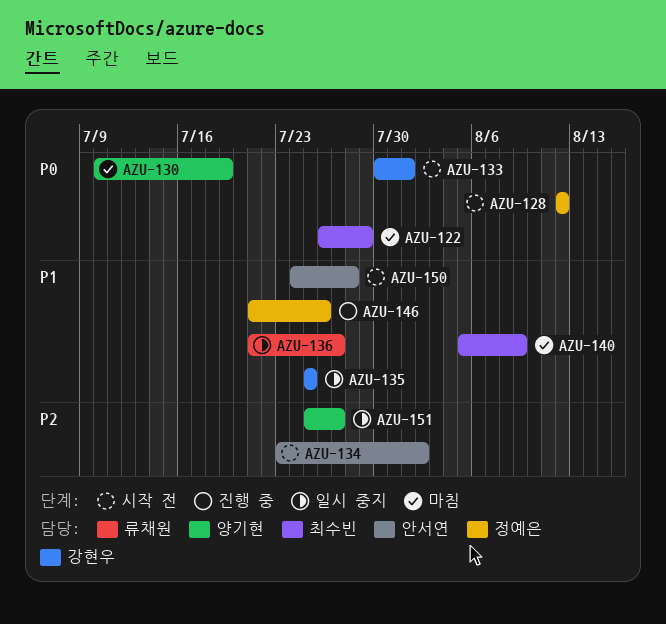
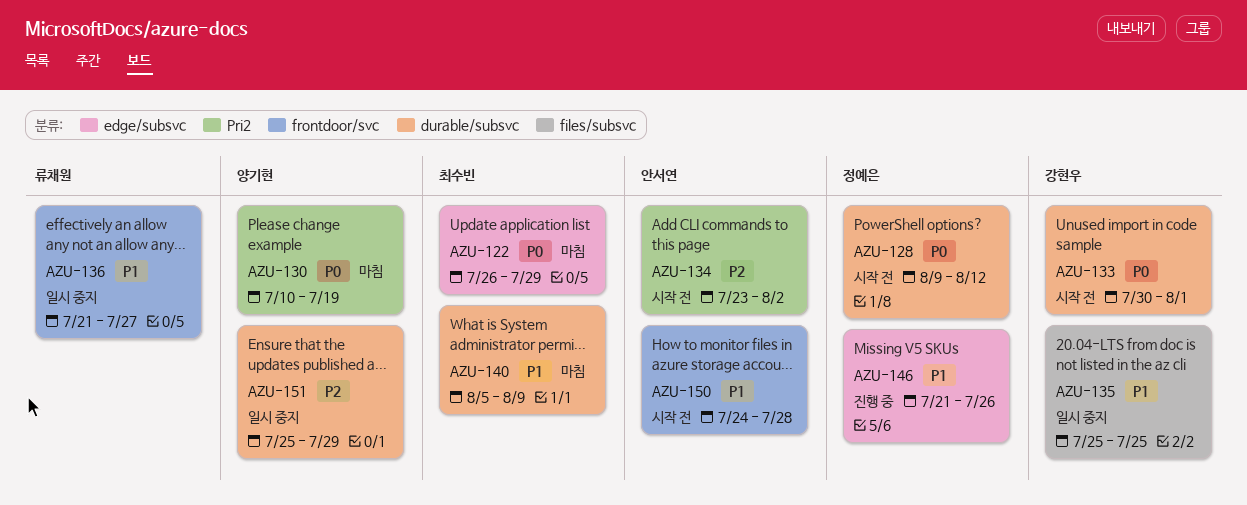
AZU-128, start: Aug 12 -> Aug 9
AZU-151, due: Jul 27 -> Jul 29

